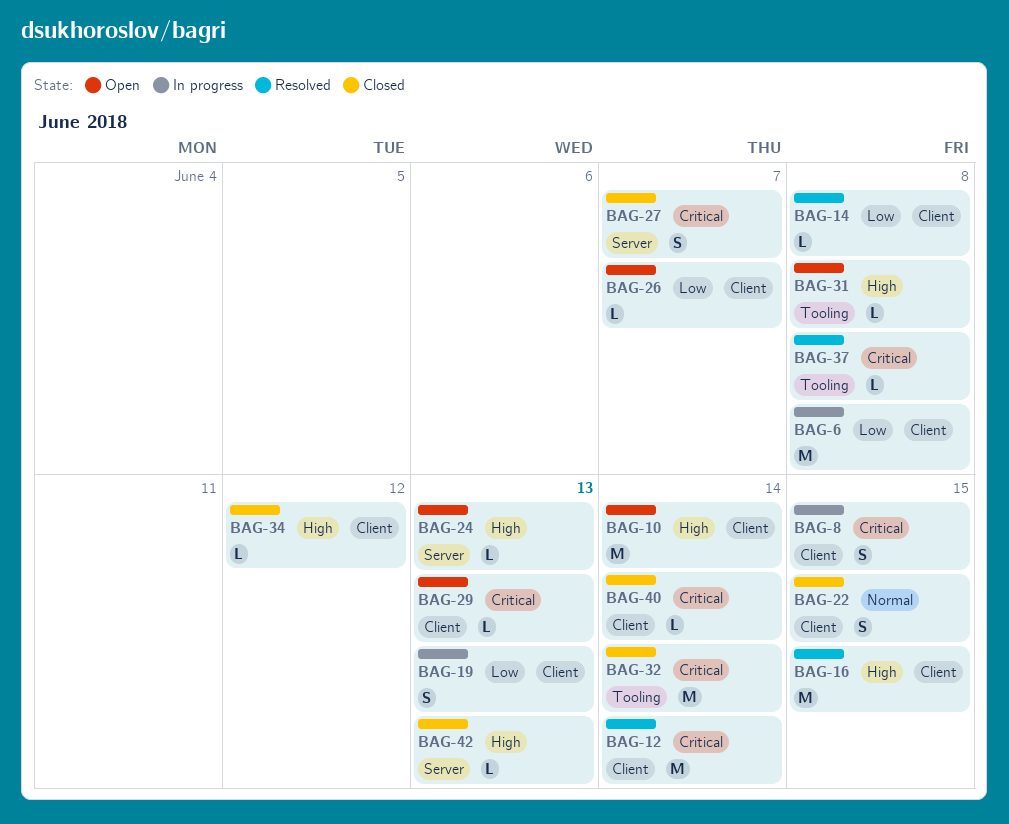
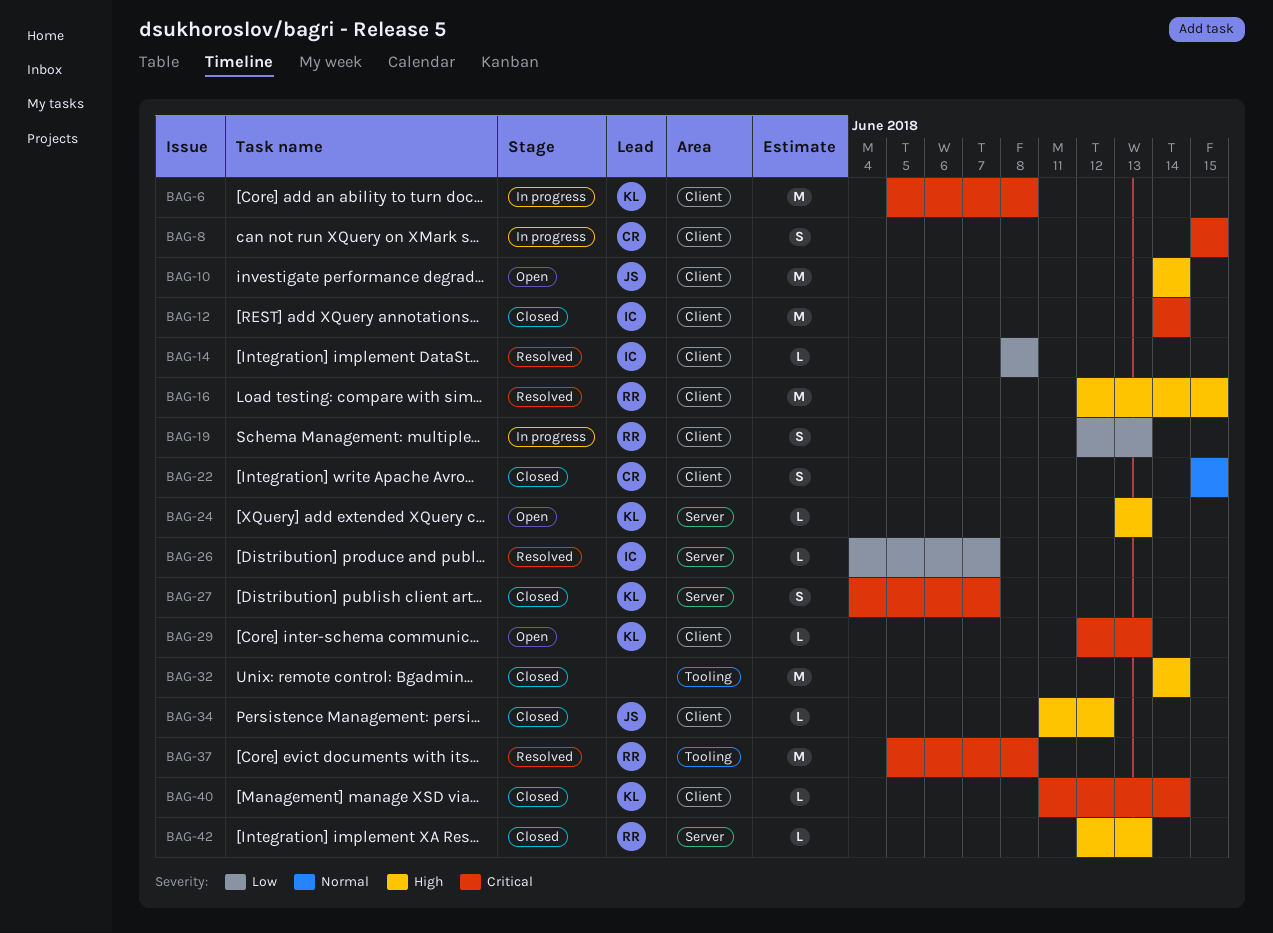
BAG-6, priority: Low -> Critical
BAG-12, status: Resolved -> Closed
BAG-26, status: Open -> Resolved
BAG-26, label: Client -> Server
BAG-31: present -> none
BAG-32, priority: Critical -> High
BAG-37, estimate: L -> M

